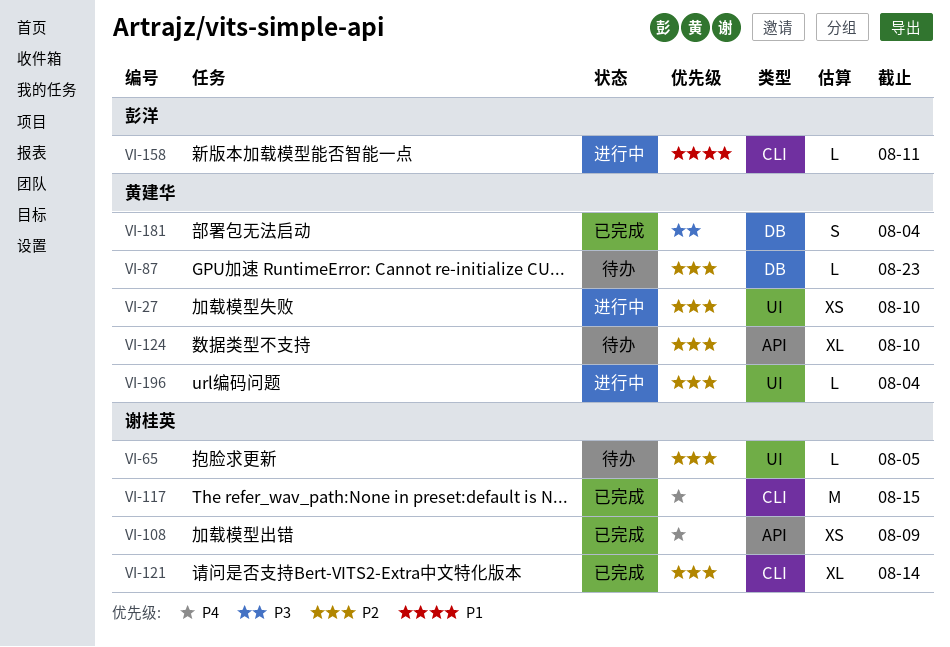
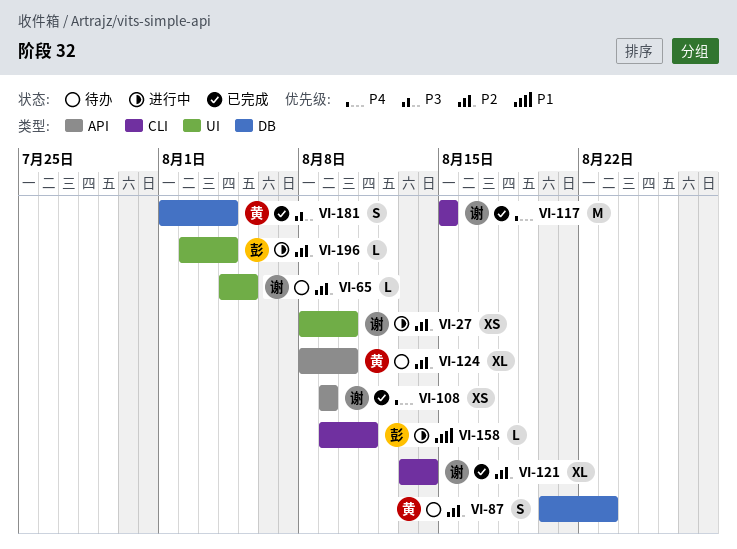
VI-27, owner: 黄建华 -> 谢桂英
VI-87, estimate: L -> S
VI-196, owner: 黄建华 -> 彭洋

